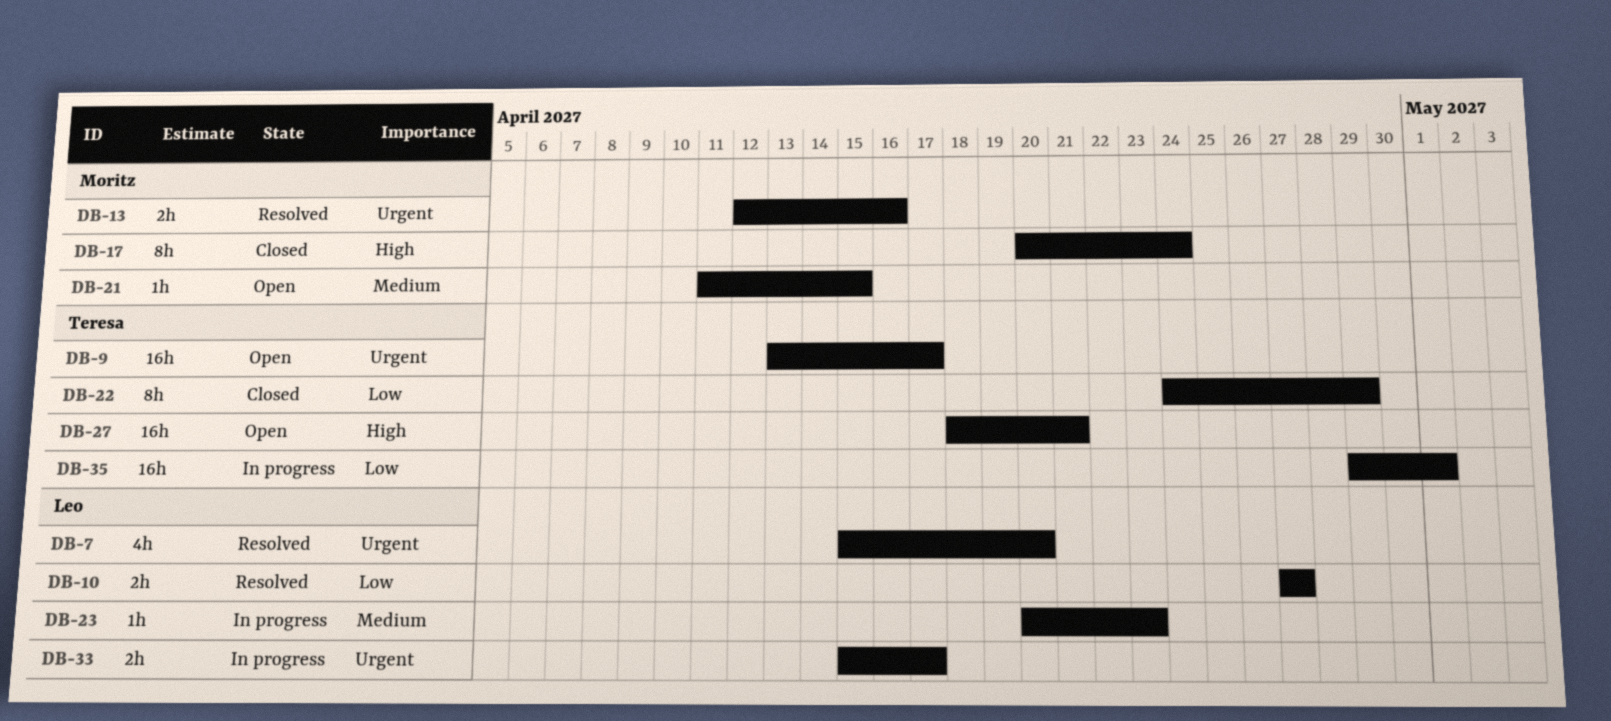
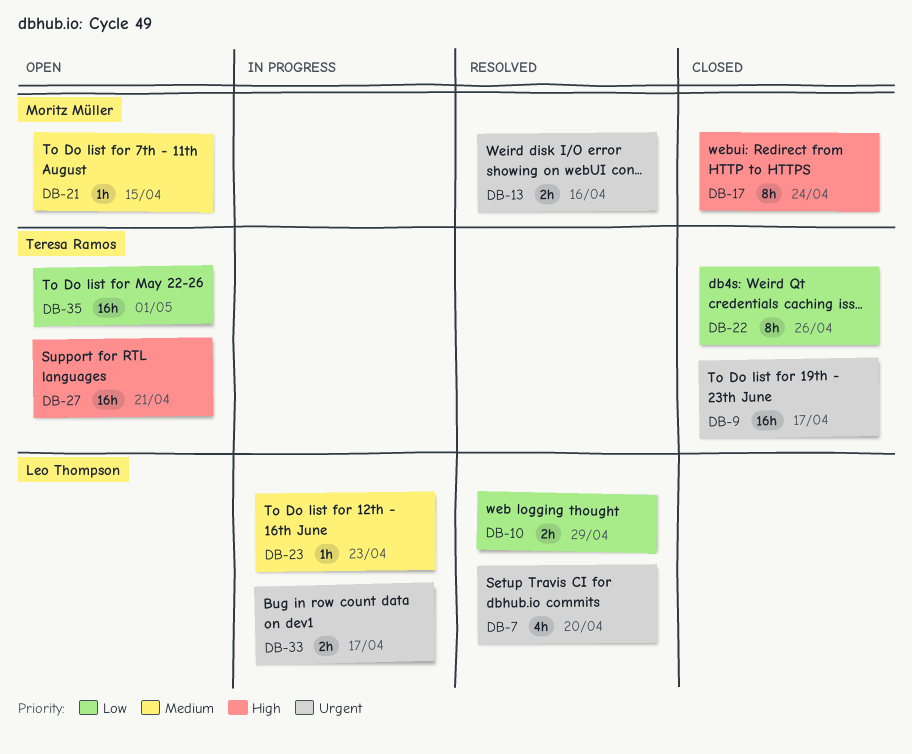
DB-9, status: Open -> Closed
DB-10, due: Apr 27 -> Apr 29
DB-22, due: Apr 29 -> Apr 26
DB-35, status: In progress -> Open

